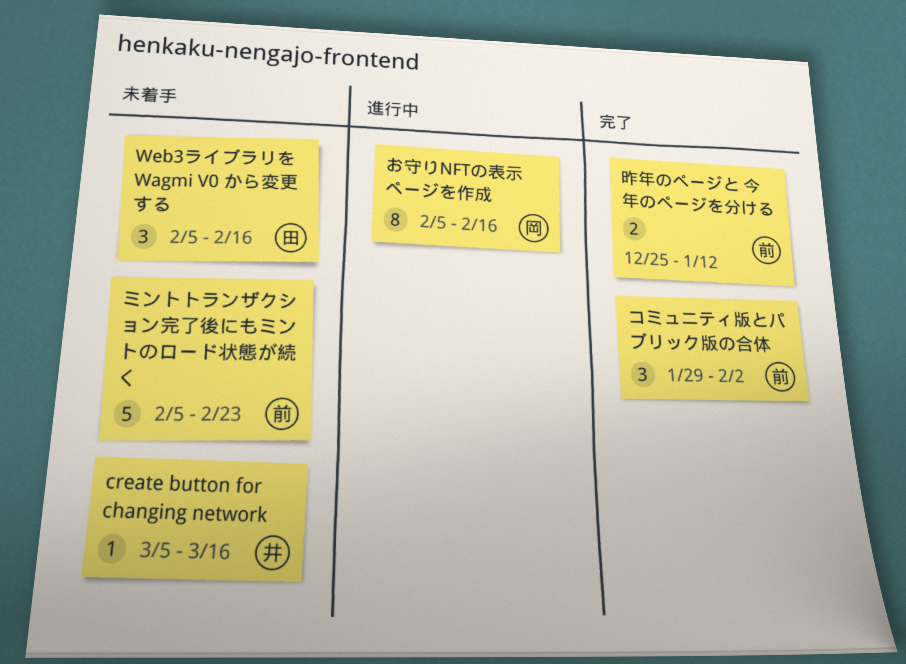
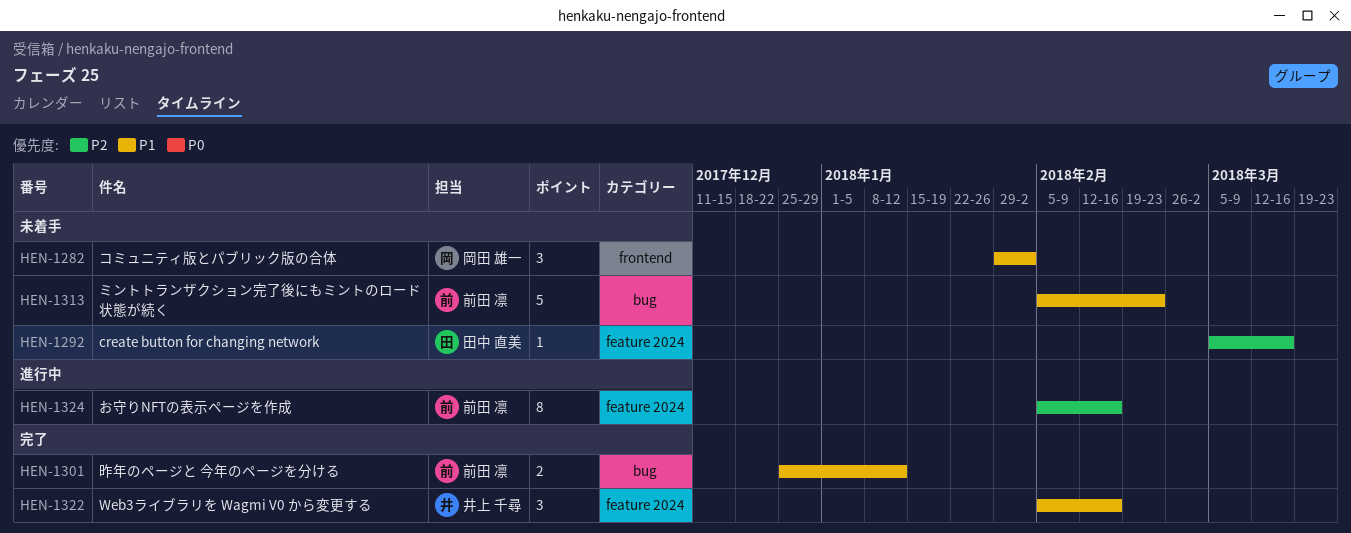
create button for changing network, owner: 井上 千尋 -> 田中 直美
Web3ライブラリを Wagmi V0 から変更する, status: 未着手 -> 完了
Web3ライブラリを Wagmi V0 から変更する, owner: 田中 直美 -> 井上 千尋
お守りNFTの表示ページを作成, owner: 岡田 雄一 -> 前田 凛
コミュニティ版とパブリック版の合体, status: 完了 -> 未着手
コミュニティ版とパブリック版の合体, owner: 前田 凛 -> 岡田 雄一

